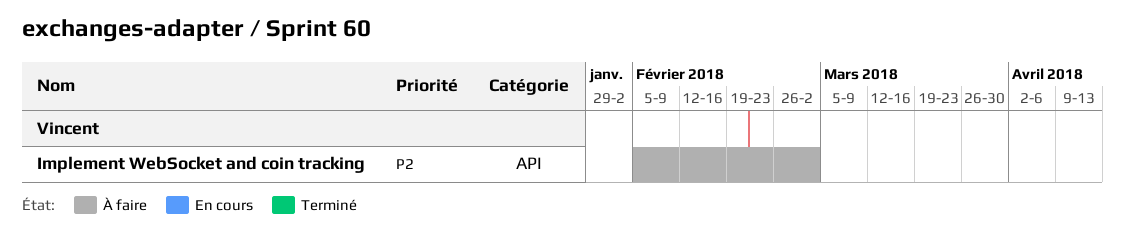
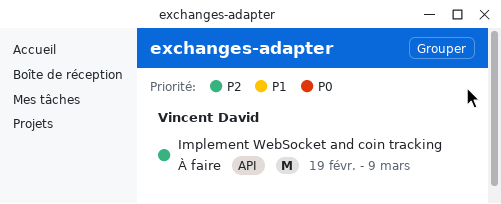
Implement WebSocket and coin tracking, start: Feb 5 -> Feb 19
Implement WebSocket and coin tracking, due: Mar 2 -> Mar 9

